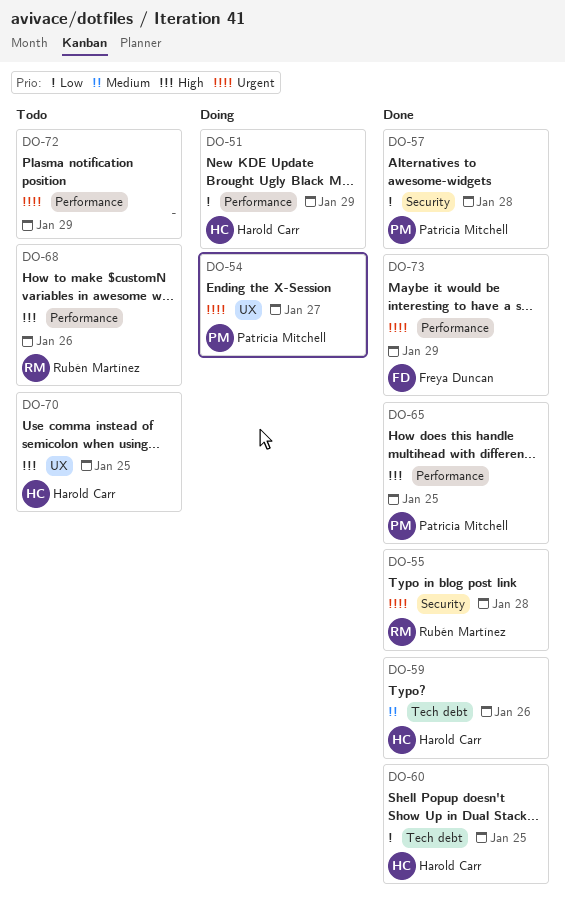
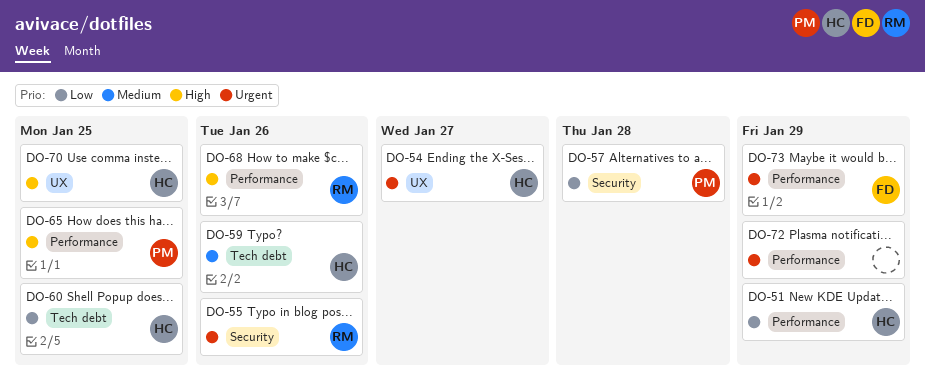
DO-54, owner: Patricia Mitchell -> Harold Carr
DO-55, due: Jan 28 -> Jan 26

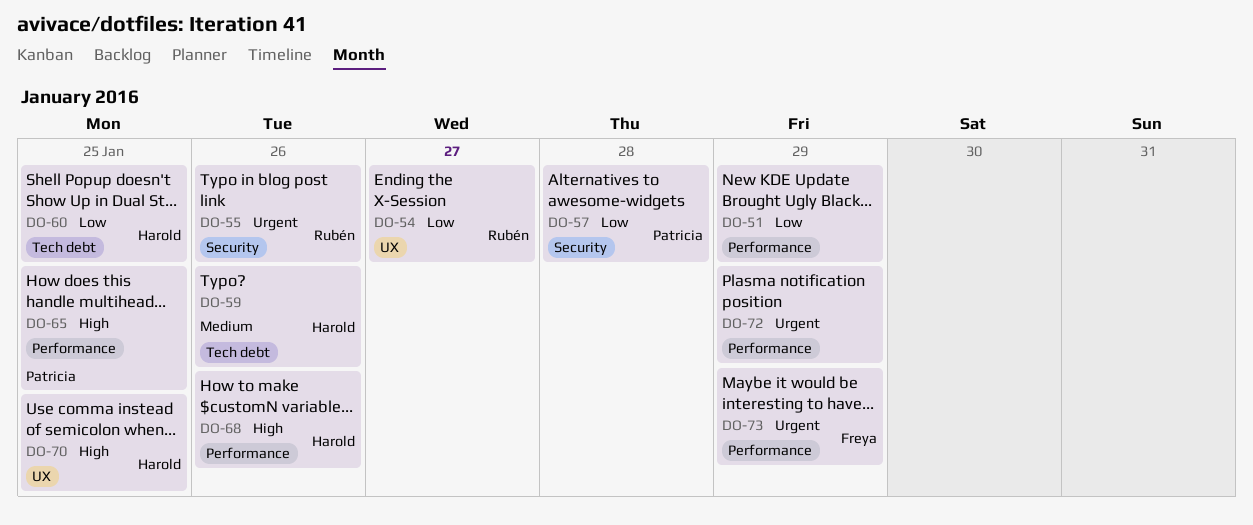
DO-51, owner: Harold -> none
DO-54, owner: Harold -> Rubén
DO-54, priority: Urgent -> Low
DO-68, owner: Rubén -> Harold

